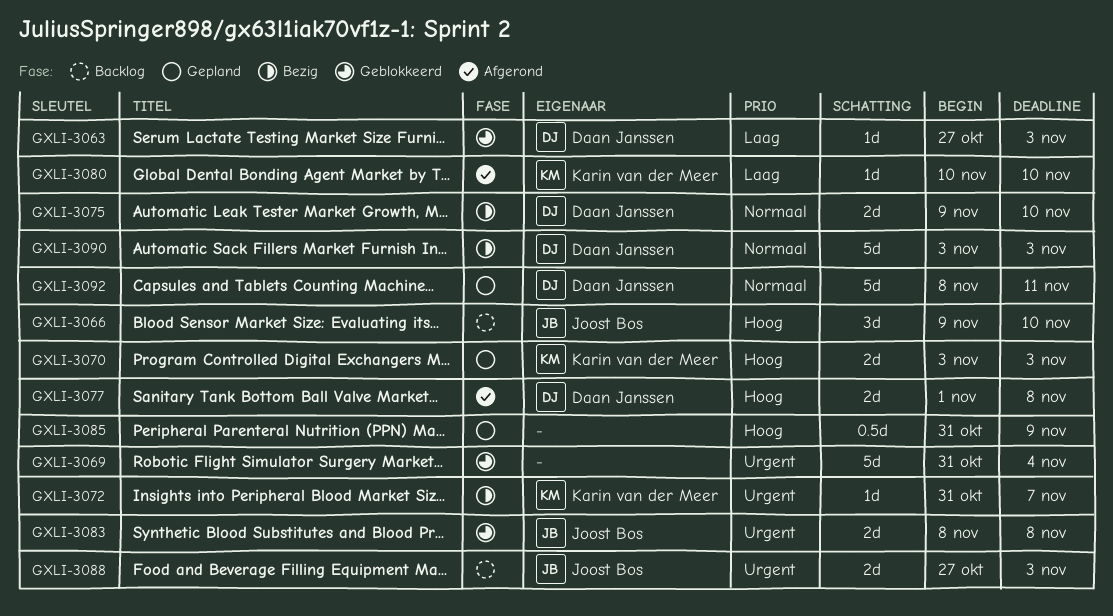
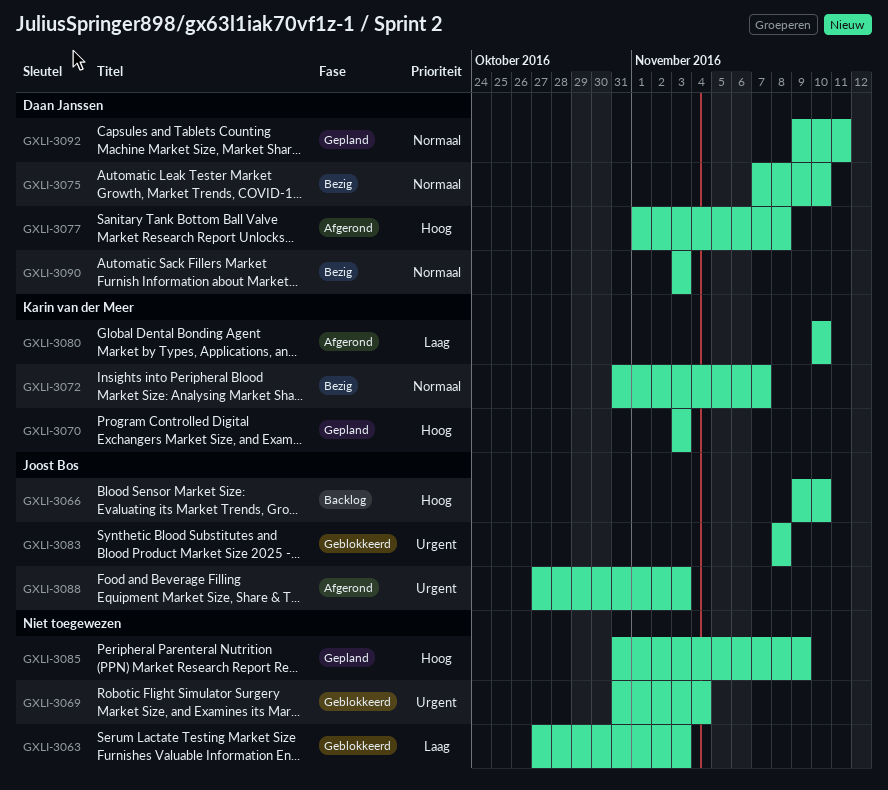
GXLI-3063, owner: Daan Janssen -> none
GXLI-3072, priority: Urgent -> Normaal
GXLI-3075, start: Nov 9 -> Nov 7
GXLI-3088, status: Backlog -> Afgerond
GXLI-3092, start: Nov 8 -> Nov 9

